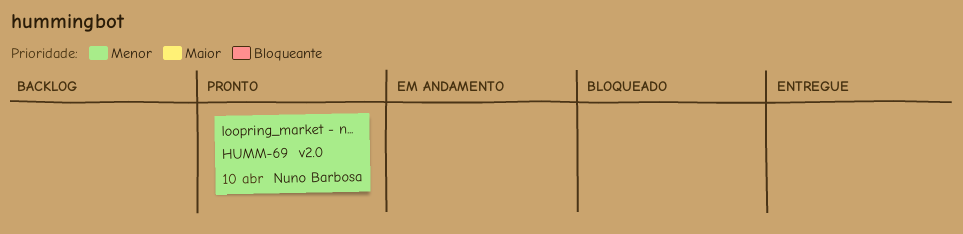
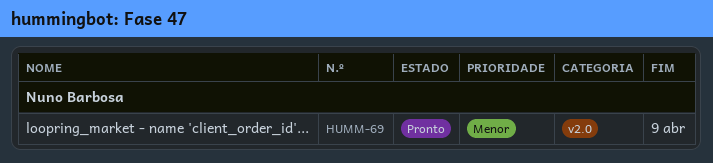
HUMM-69, due: Apr 10 -> Apr 9

